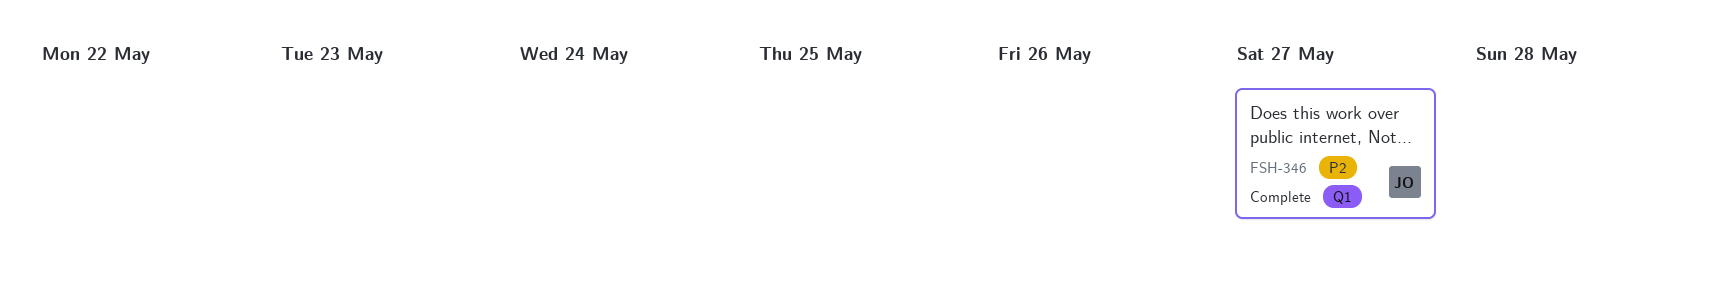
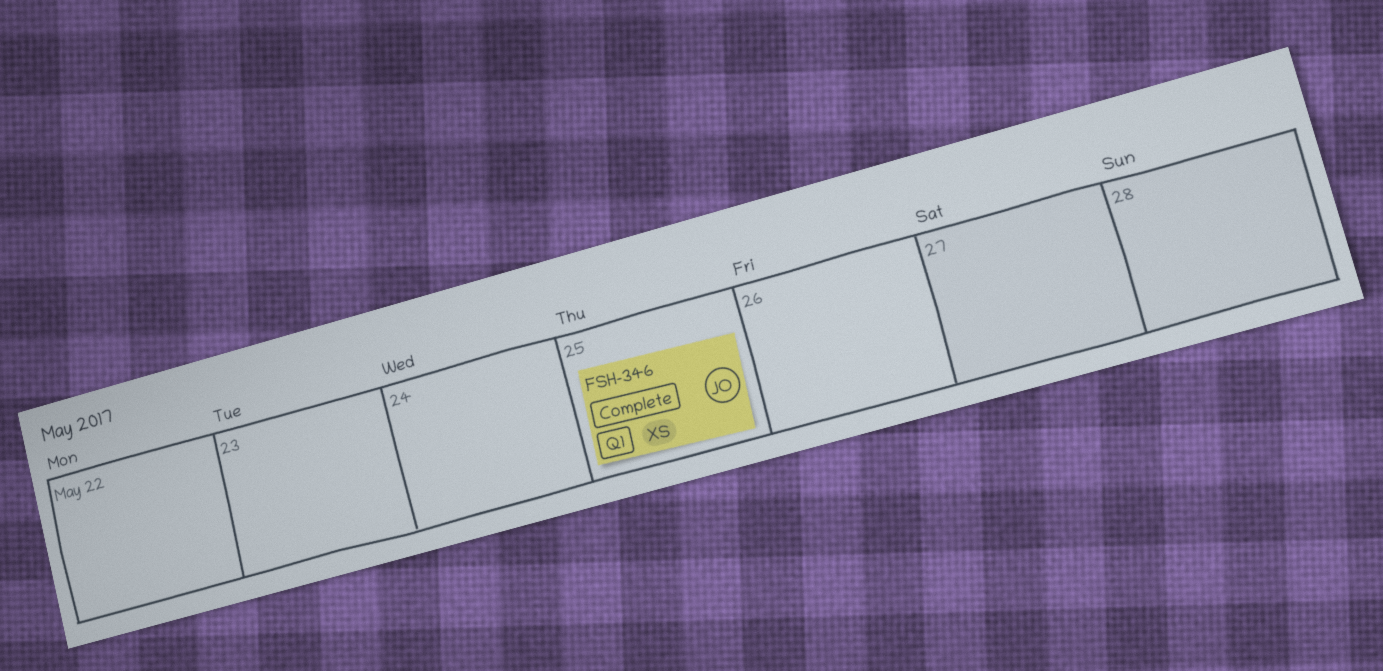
FSH-346, due: May 27 -> May 25

